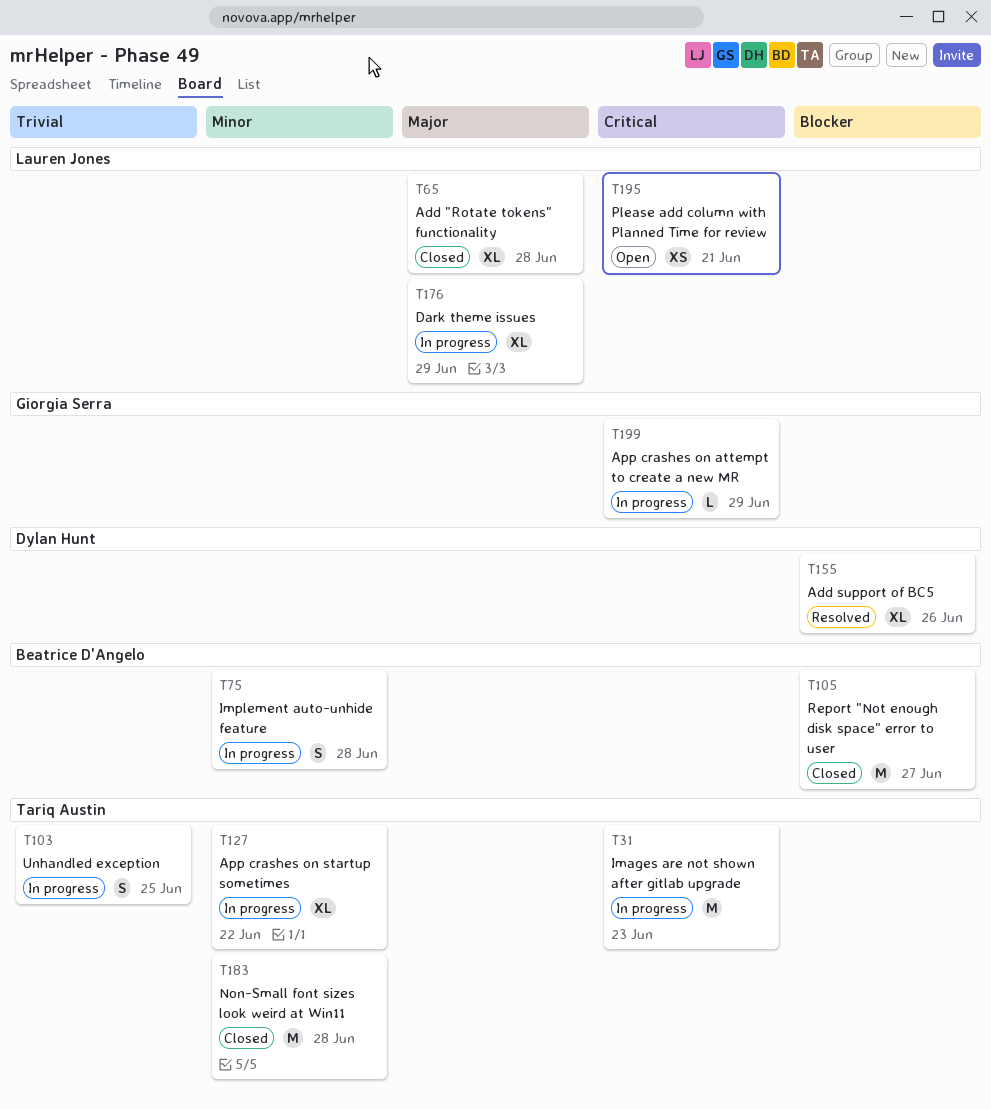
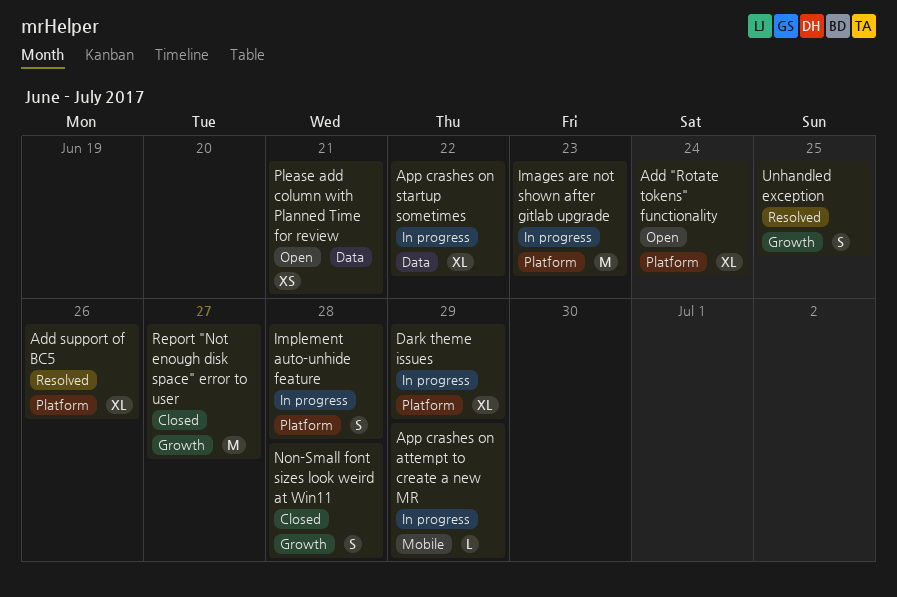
Add "Rotate tokens" functionality, status: Closed -> Open
Add "Rotate tokens" functionality, due: Jun 28 -> Jun 24
Non-Small font sizes look weird at Win11, estimate: M -> S
Unhandled exception, status: In progress -> Resolved

